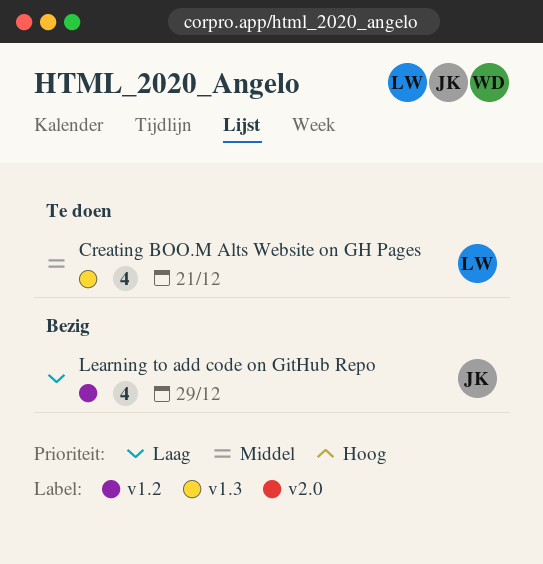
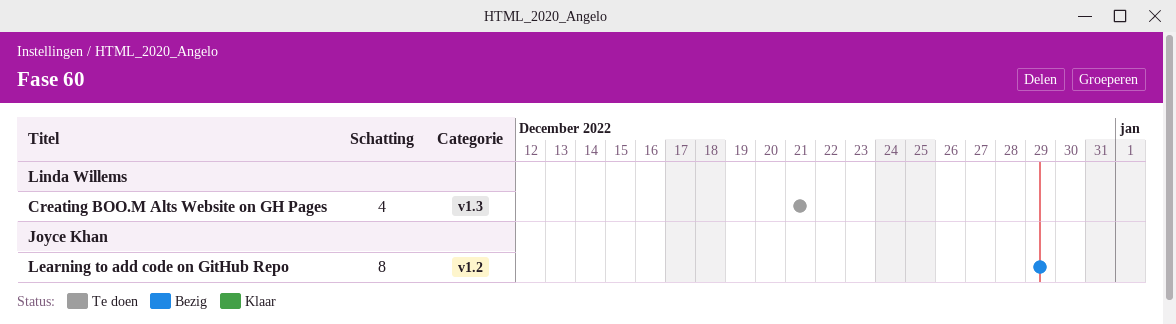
Learning to add code on GitHub Repo, estimate: 4 -> 8

